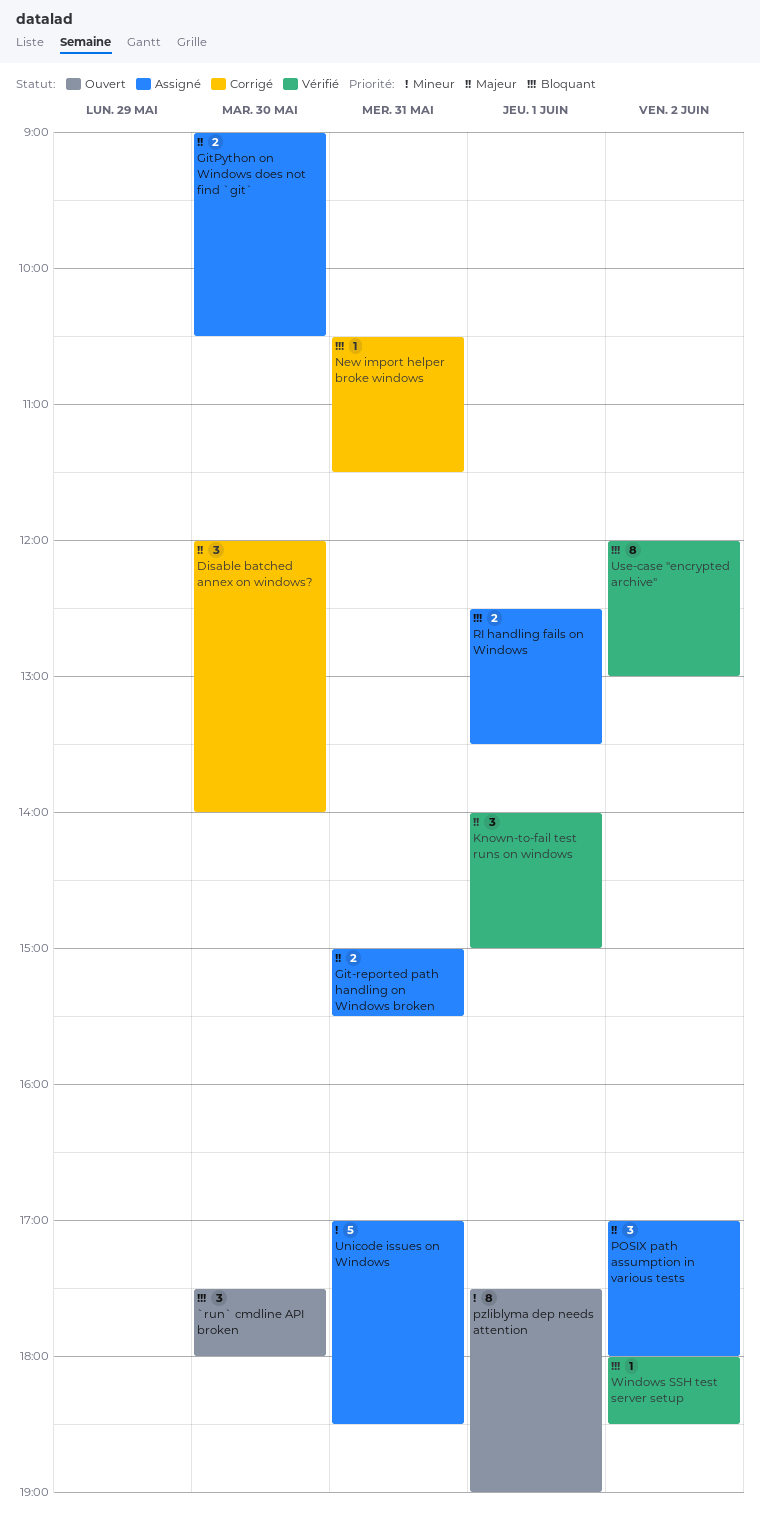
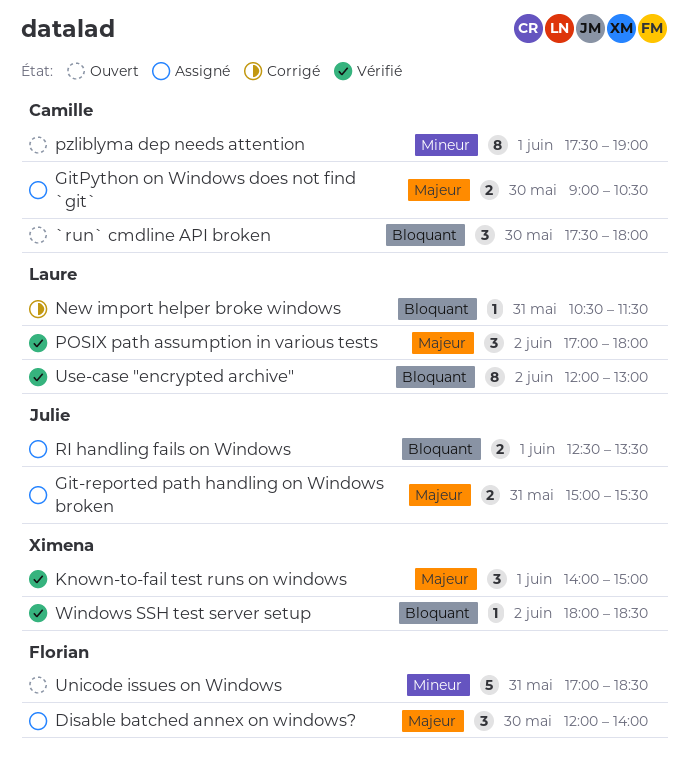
Disable batched annex on windows?, status: Corrigé -> Assigné
POSIX path assumption in various tests, status: Assigné -> Vérifié
Unicode issues on Windows, status: Assigné -> Ouvert

